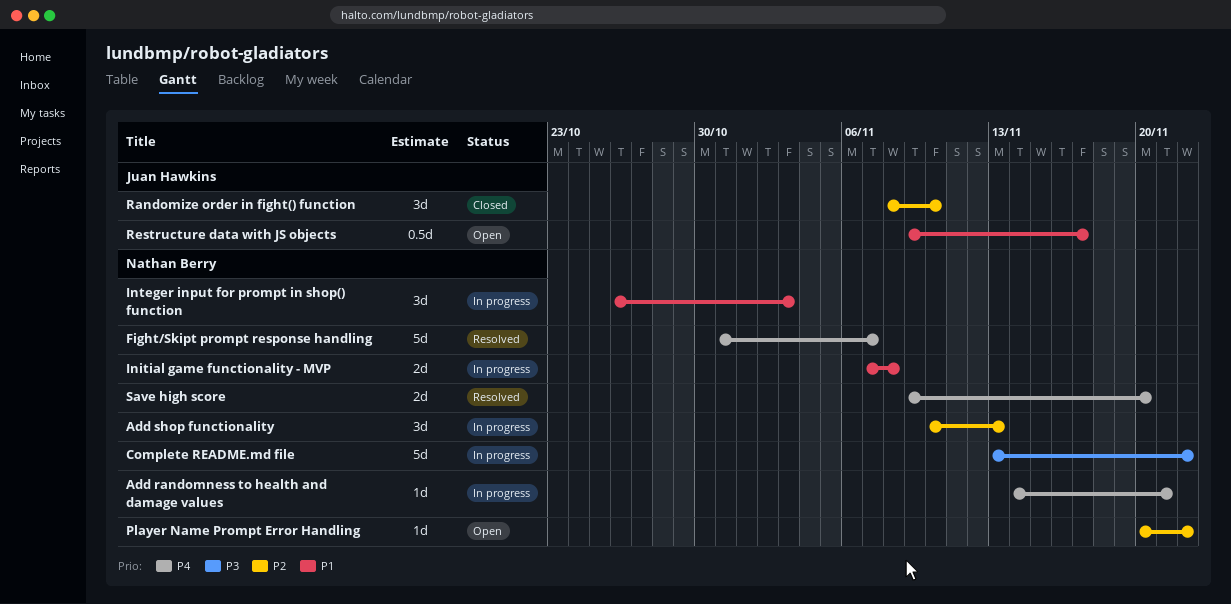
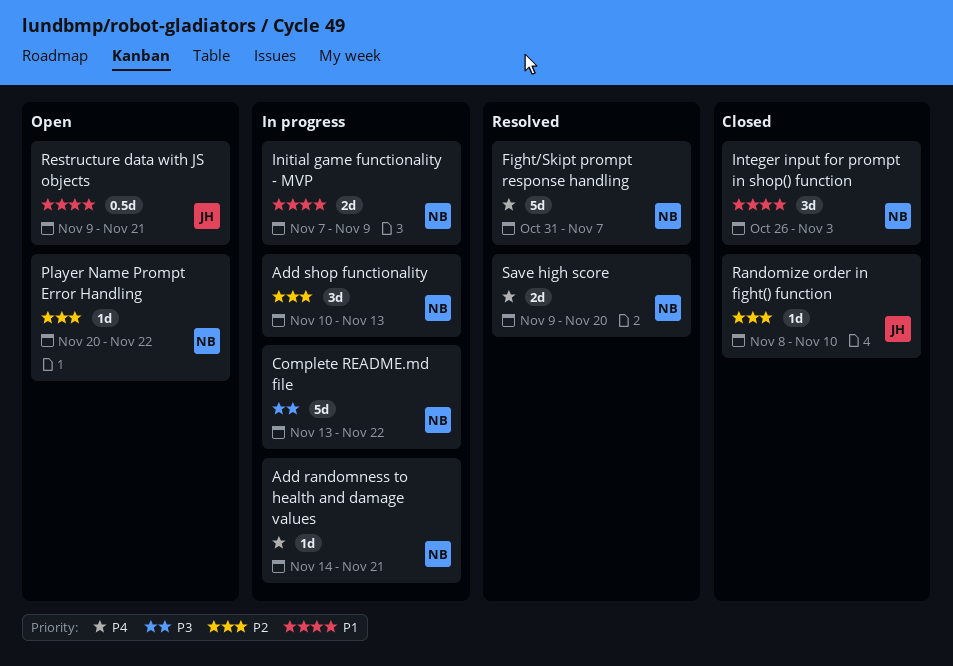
Initial game functionality - MVP, due: Nov 8 -> Nov 9
Integer input for prompt in shop() function, status: In progress -> Closed
Randomize order in fight() function, estimate: 3d -> 1d
Restructure data with JS objects, due: Nov 17 -> Nov 21

